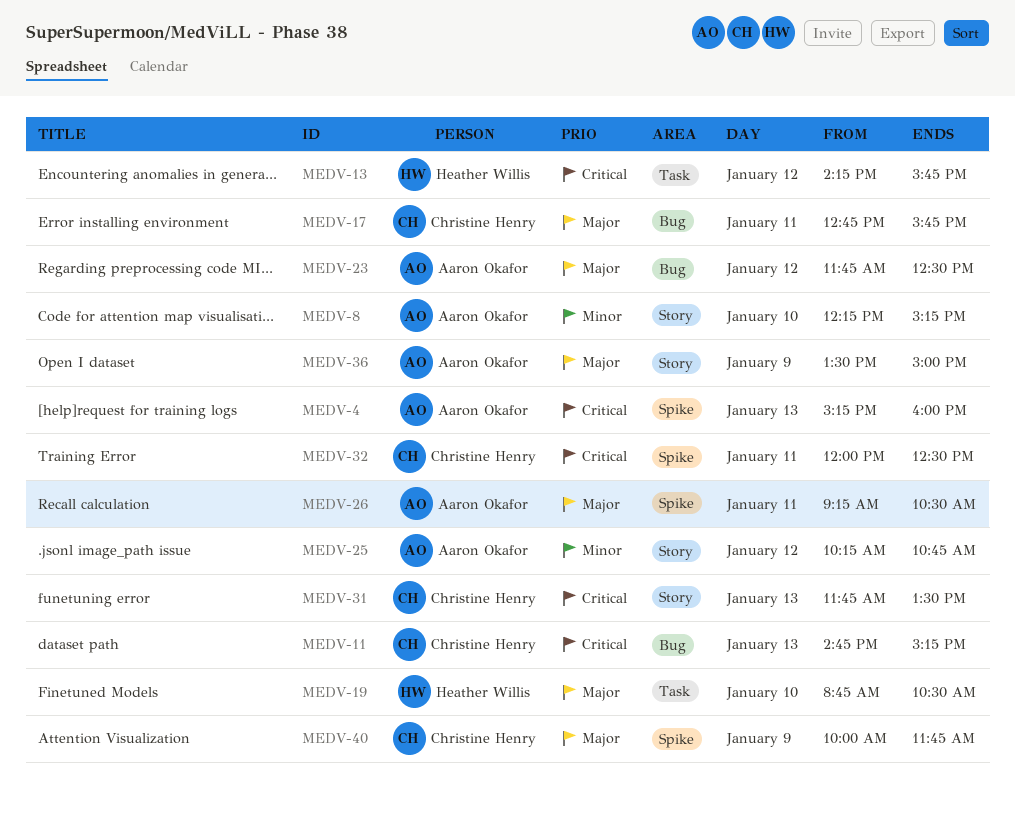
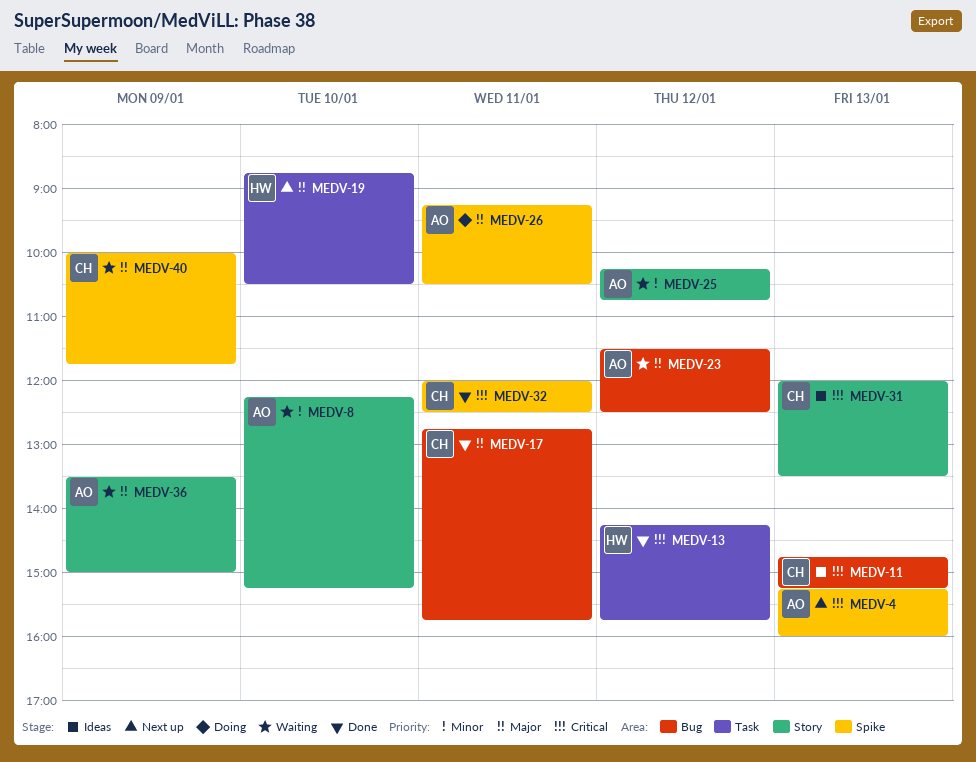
MEDV-23, begins: 11:45 -> 11:30
MEDV-31, begins: 11:45 -> 12:00

